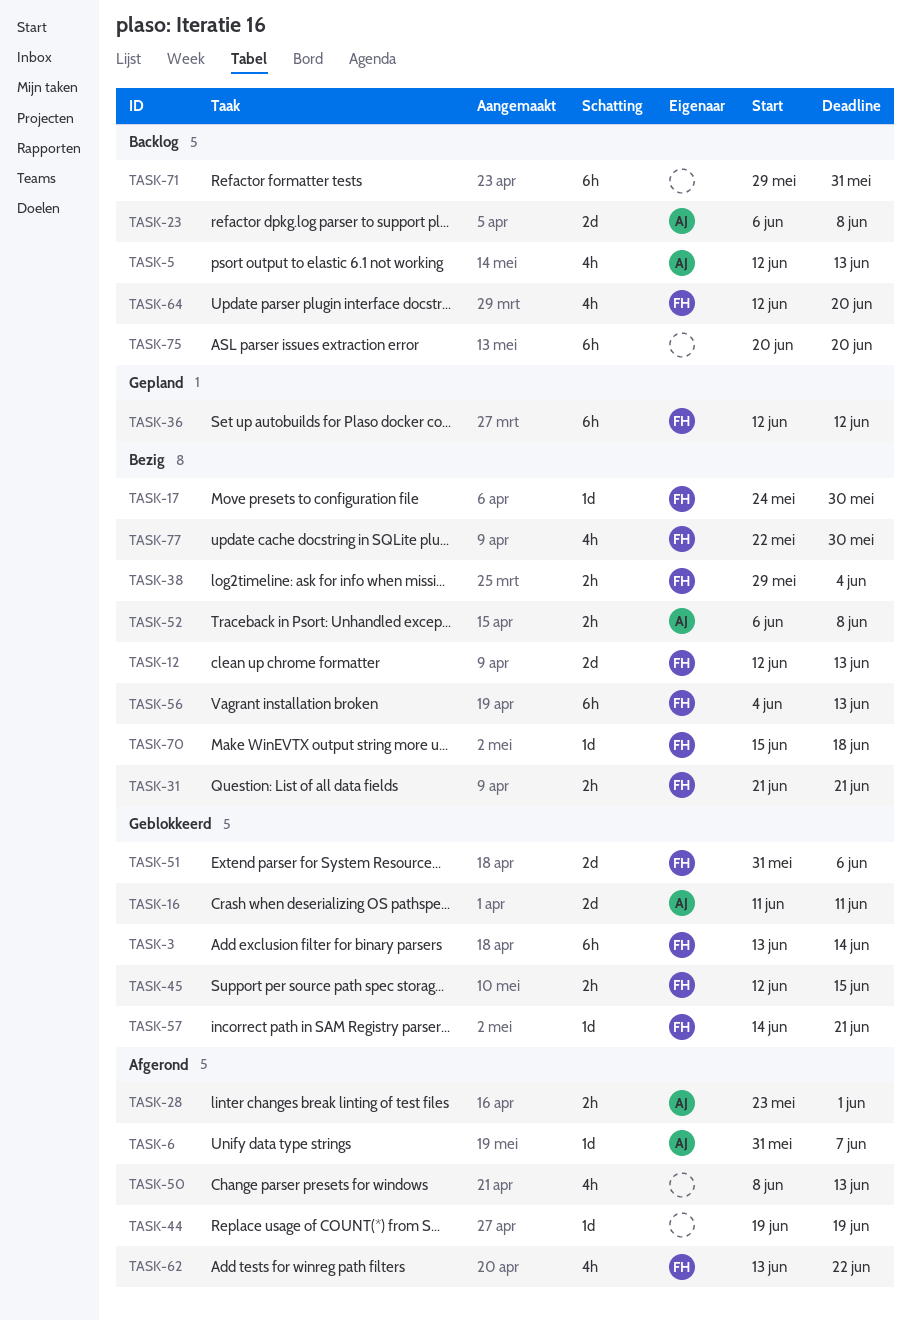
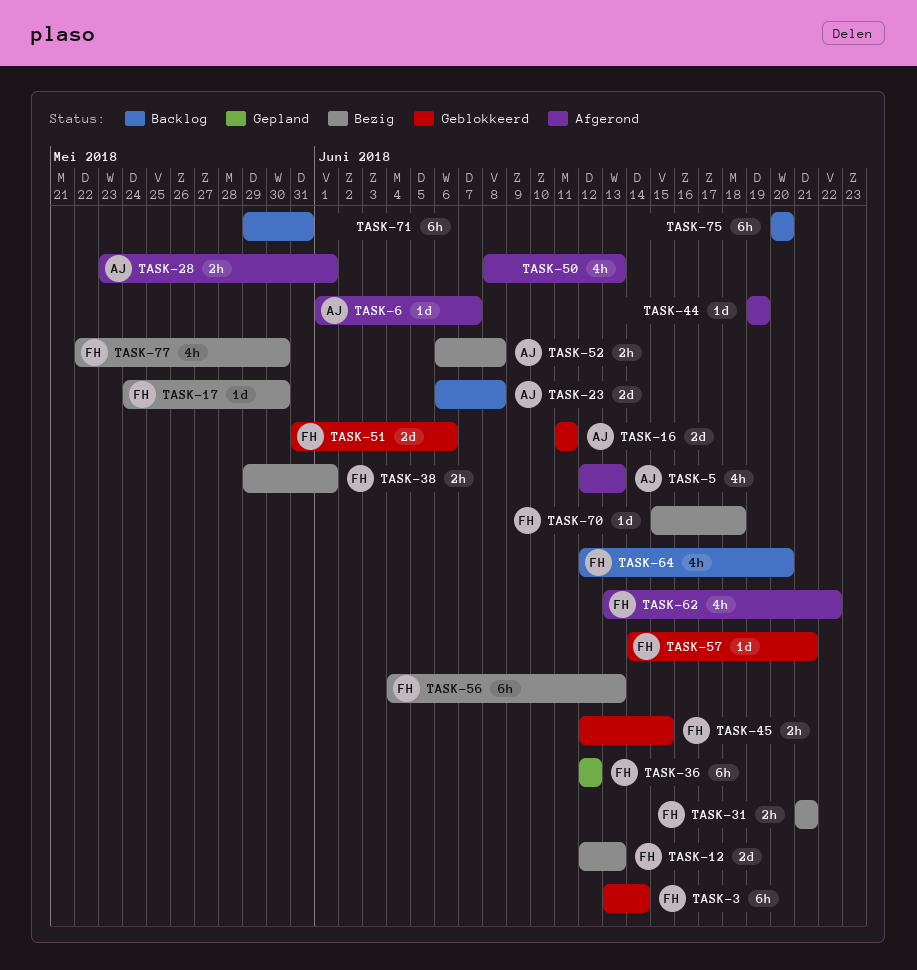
TASK-5, status: Backlog -> Afgerond
TASK-6, start: May 31 -> Jun 1
TASK-38, due: Jun 4 -> Jun 1

